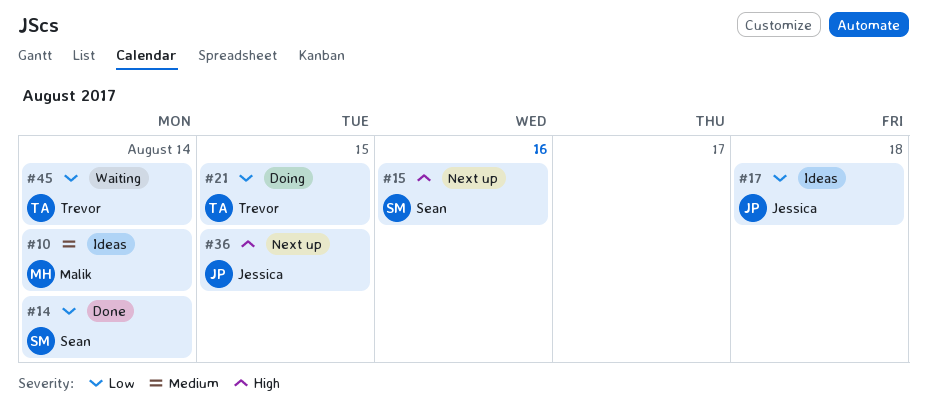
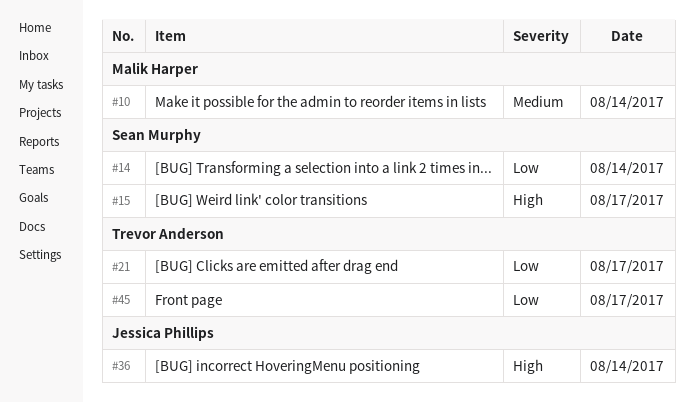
#15, day: Aug 16 -> Aug 17
#17: present -> none
#21, day: Aug 15 -> Aug 17
#36, day: Aug 15 -> Aug 14
#45, day: Aug 14 -> Aug 17

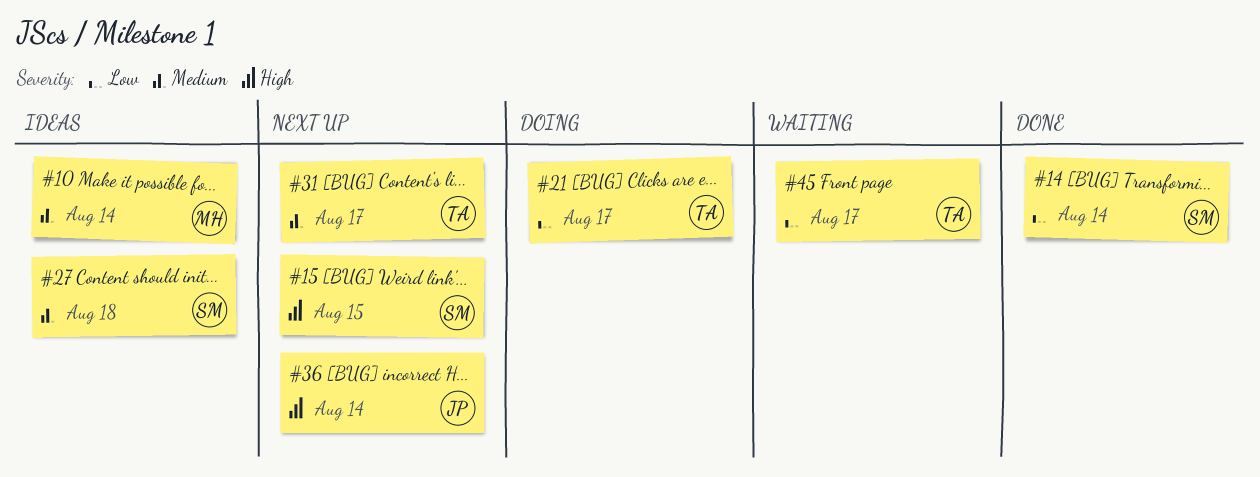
#15, day: Aug 17 -> Aug 15
#27: none -> present
#31: none -> present

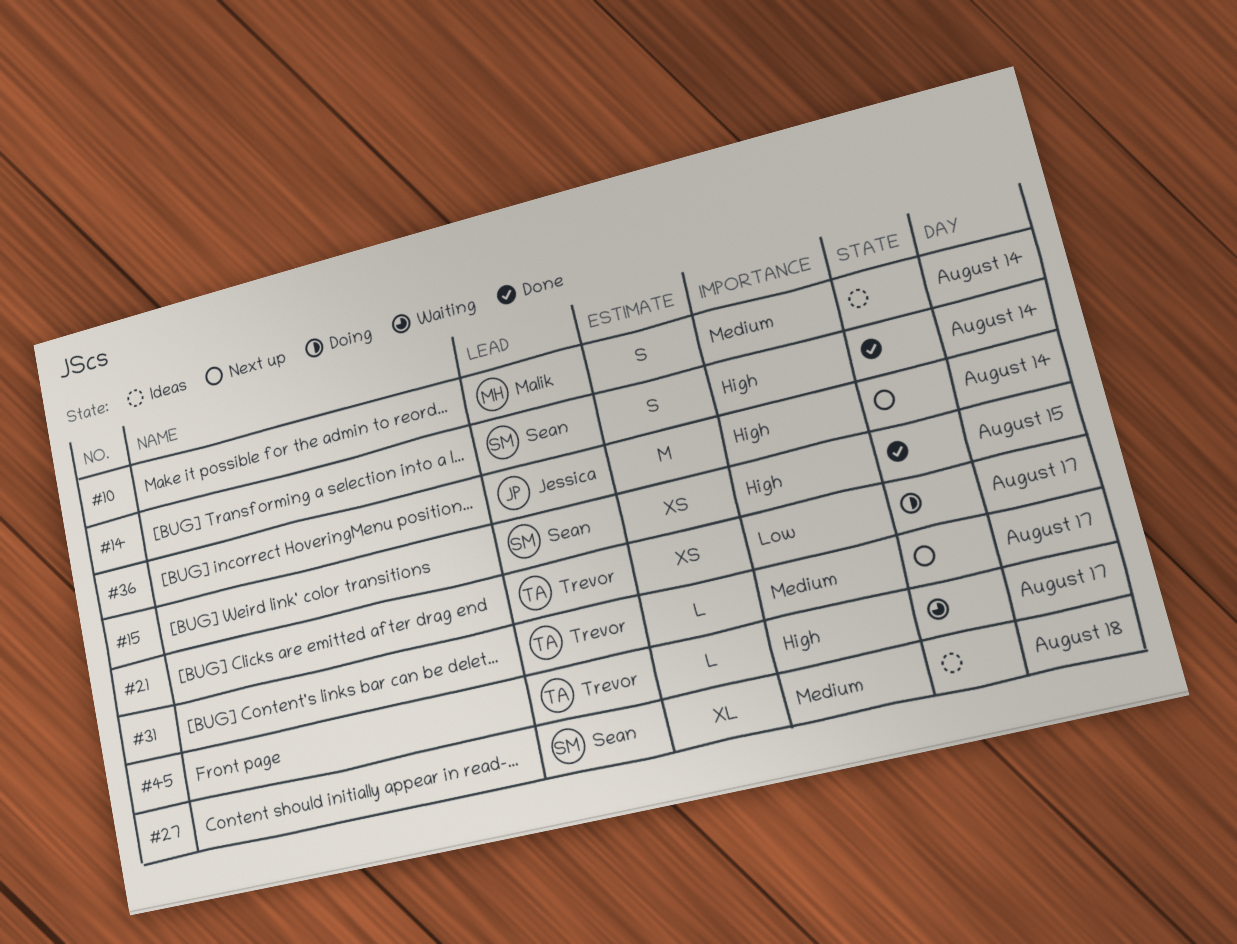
#14, priority: Low -> High
#15, status: Next up -> Done
#45, priority: Low -> High

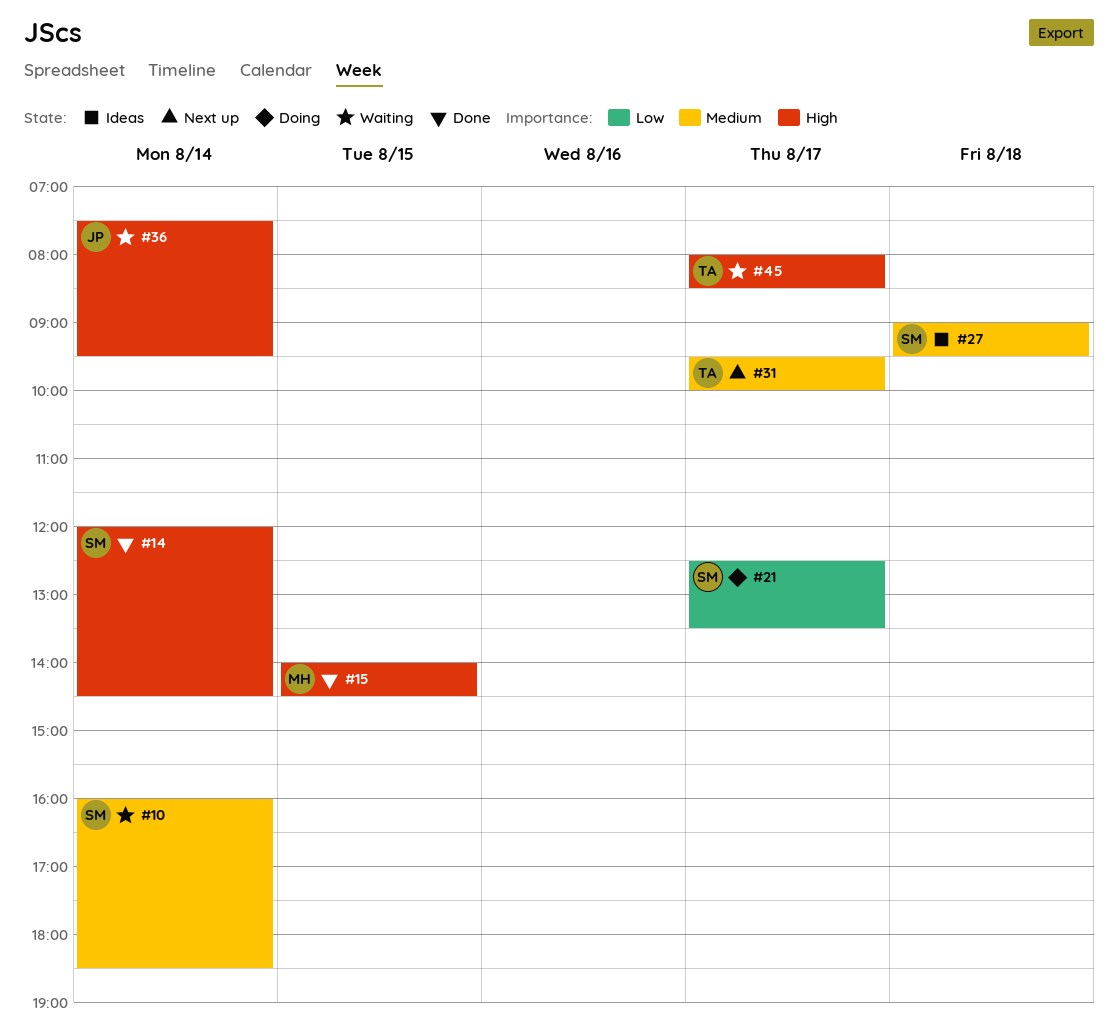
#10, status: Ideas -> Waiting
#10, owner: Malik -> Sean
#15, owner: Sean -> Malik
#21, owner: Trevor -> Sean
#36, status: Next up -> Waiting

